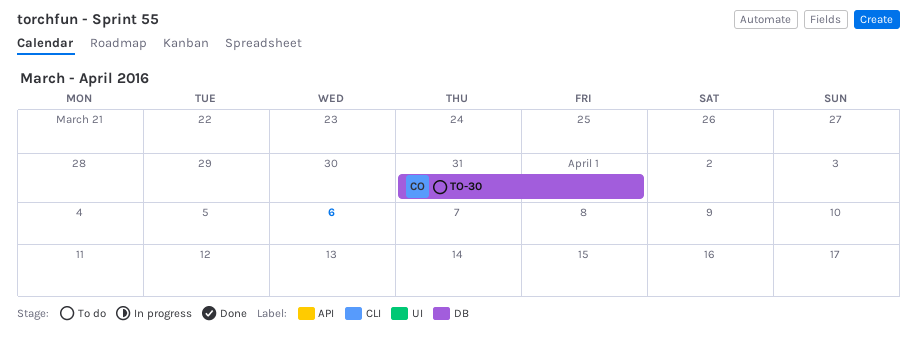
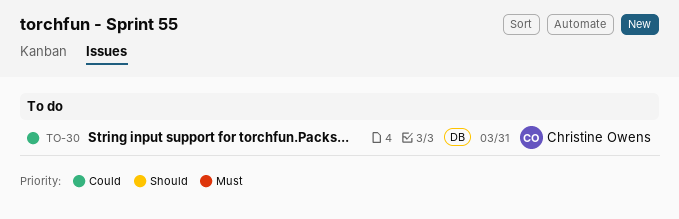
TO-30, due: Apr 1 -> Mar 31

